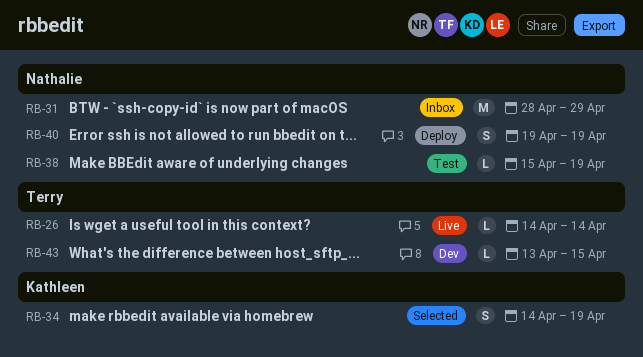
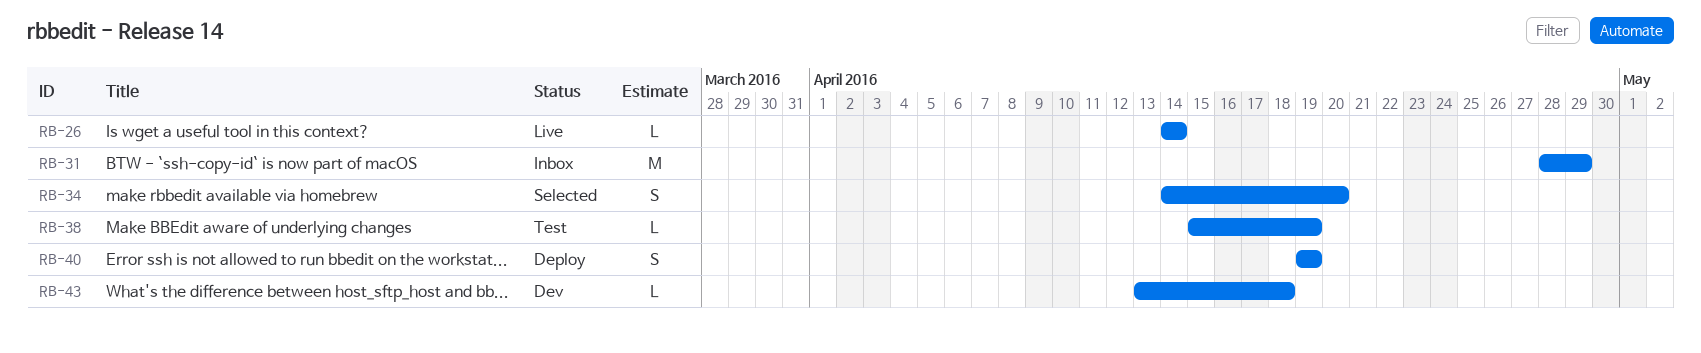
RB-34, due: Apr 19 -> Apr 20
RB-43, due: Apr 15 -> Apr 18

